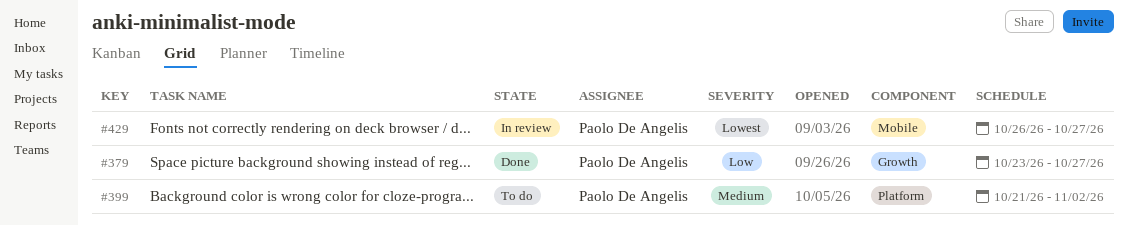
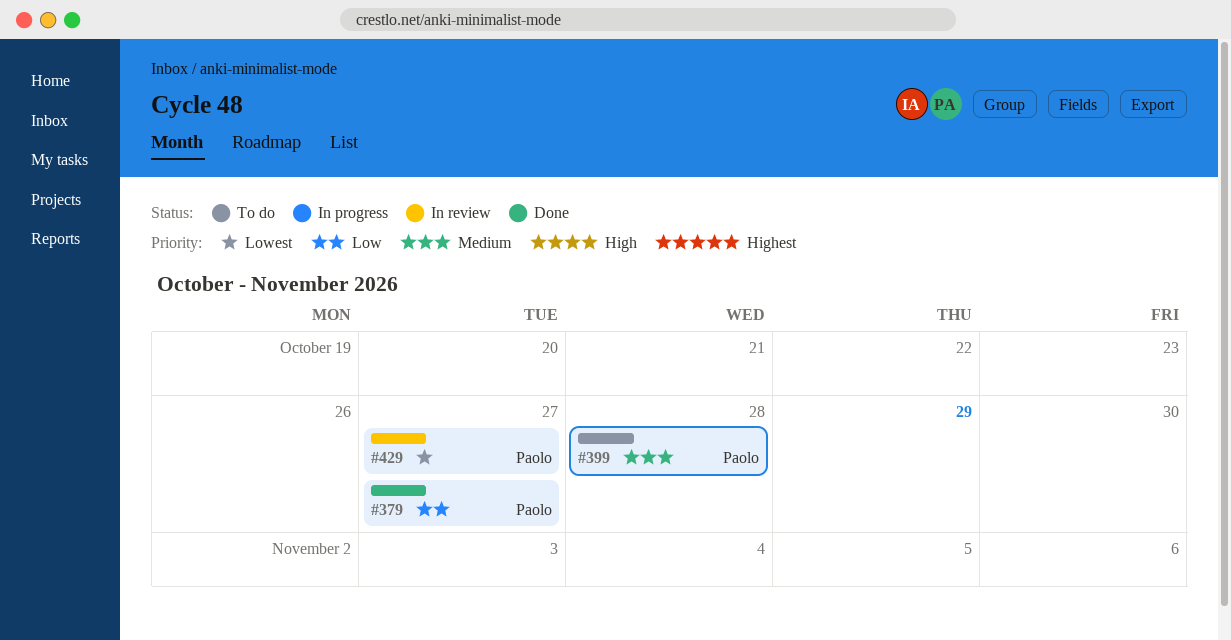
#399, due: Nov 2 -> Oct 28

